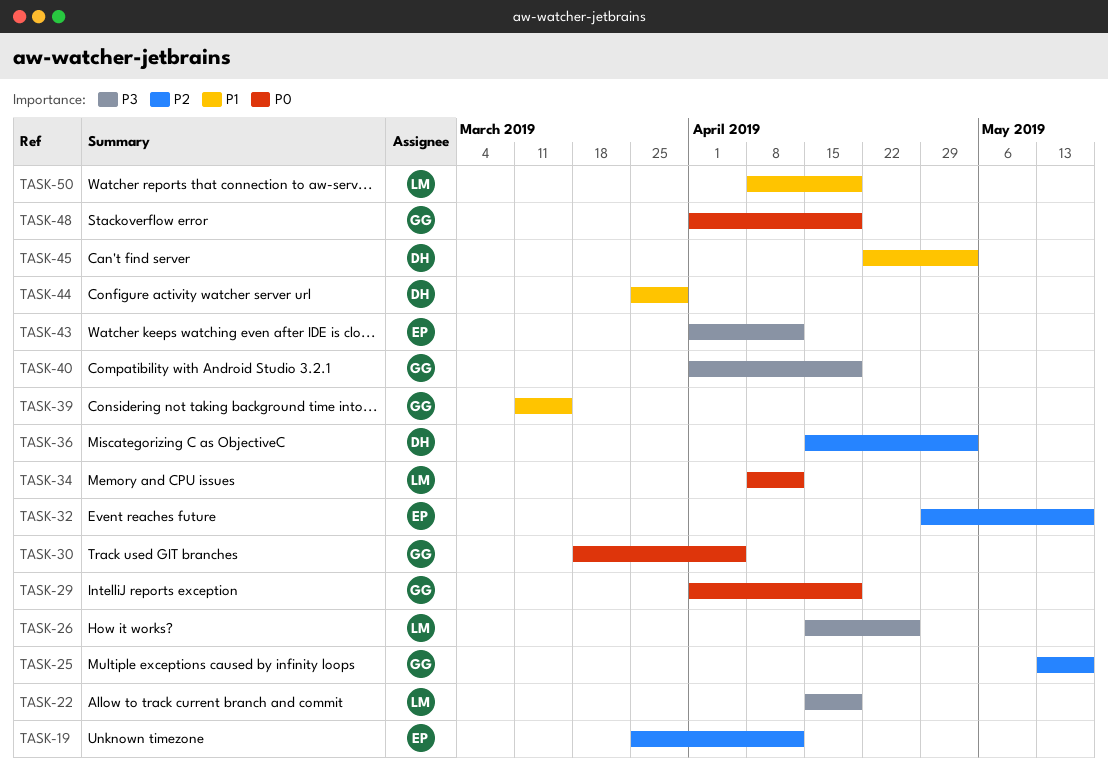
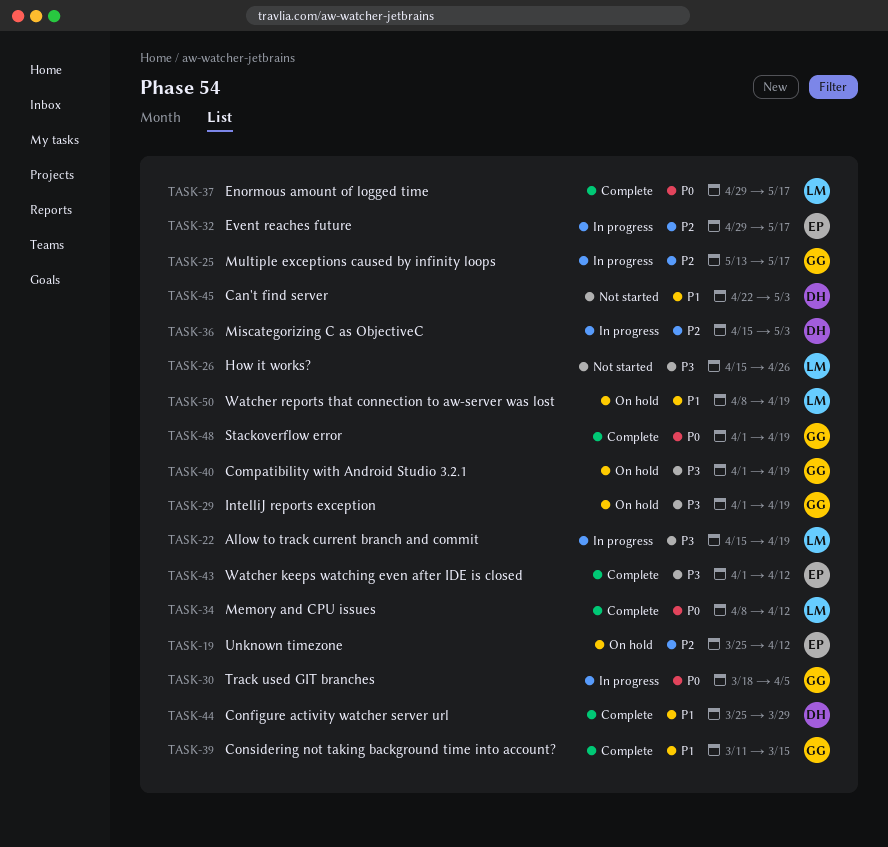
TASK-29, priority: P0 -> P3
TASK-37: none -> present

